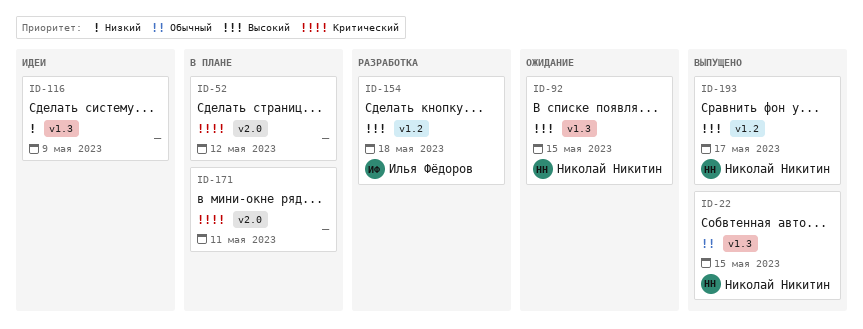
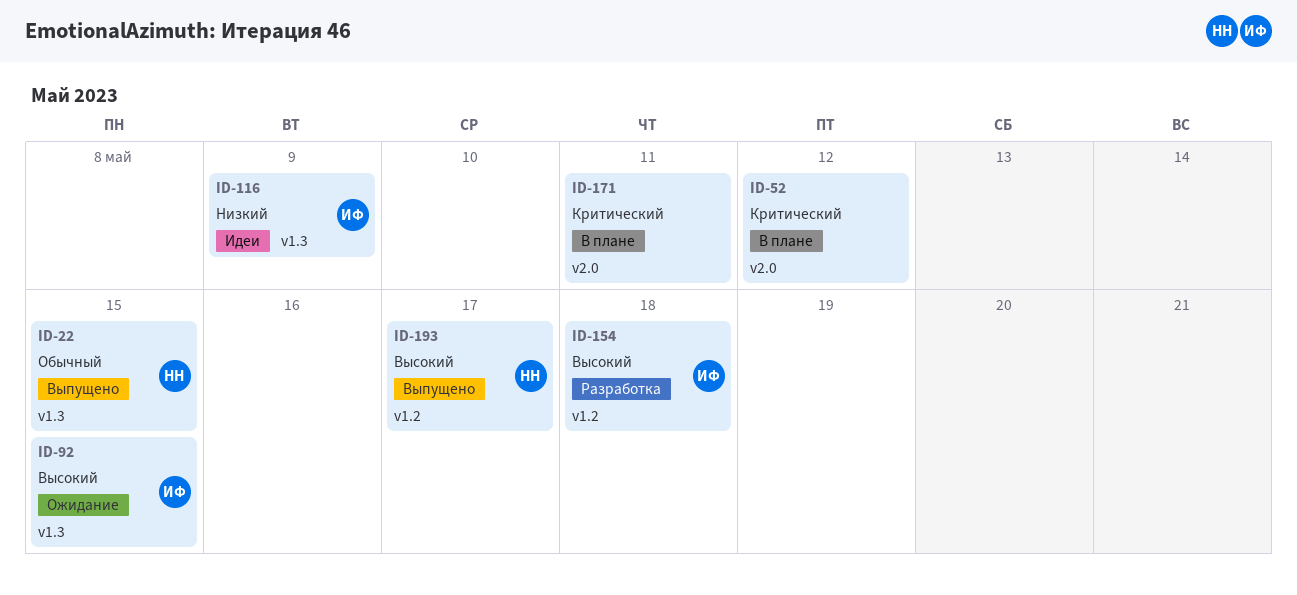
ID-92, owner: Николай Никитин -> Илья Фёдоров
ID-116, owner: none -> Илья Фёдоров

